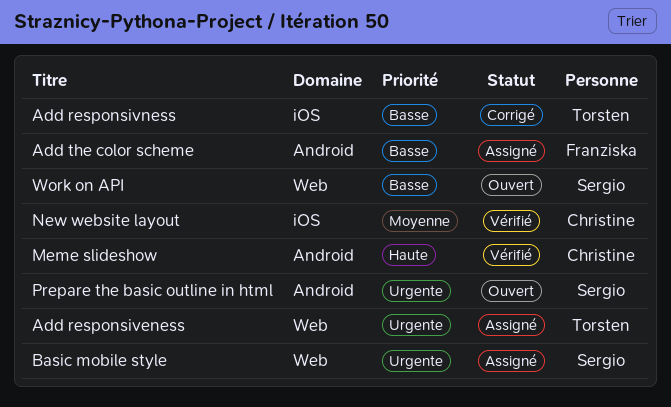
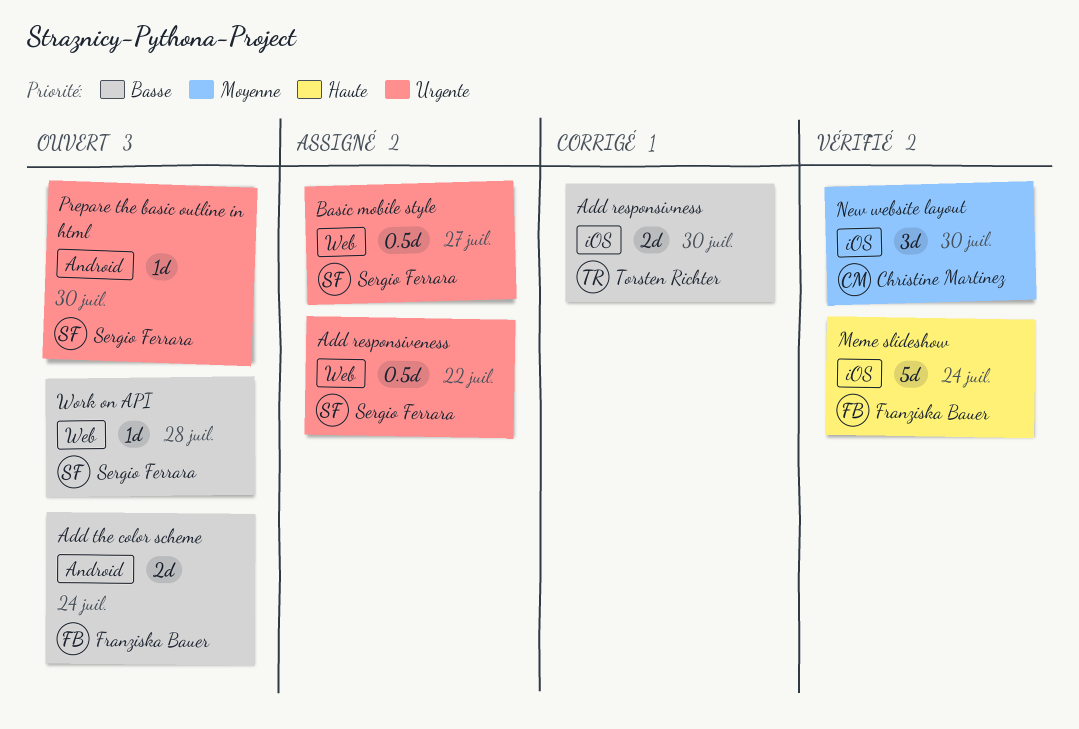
Add responsiveness, owner: Torsten Richter -> Sergio Ferrara
Add the color scheme, status: Assigné -> Ouvert
Meme slideshow, owner: Christine Martinez -> Franziska Bauer
Meme slideshow, label: Android -> iOS

